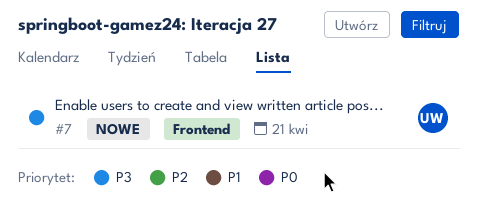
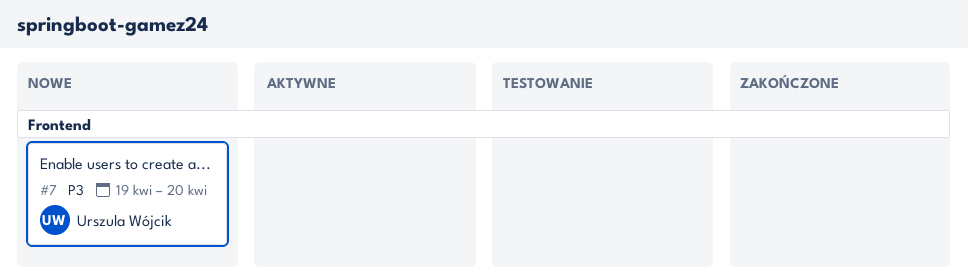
#7, due: Apr 21 -> Apr 20

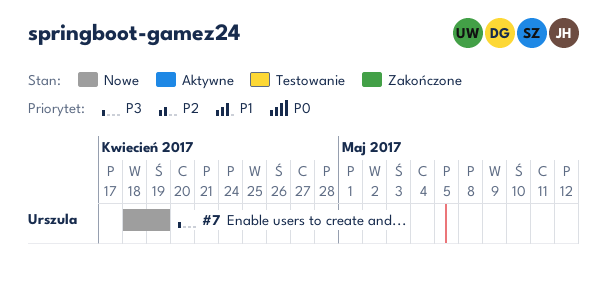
#7, start: Apr 19 -> Apr 18
#7, due: Apr 20 -> Apr 19

